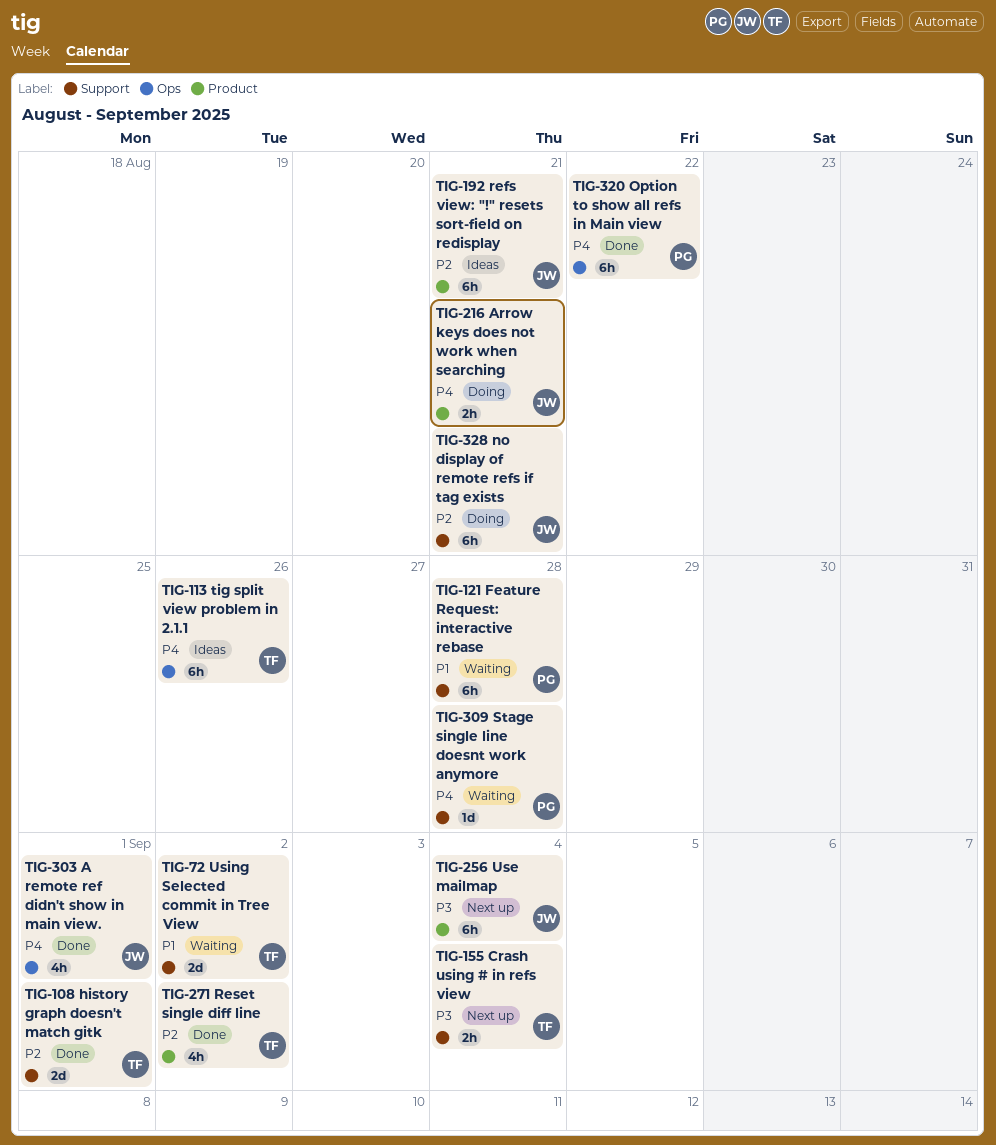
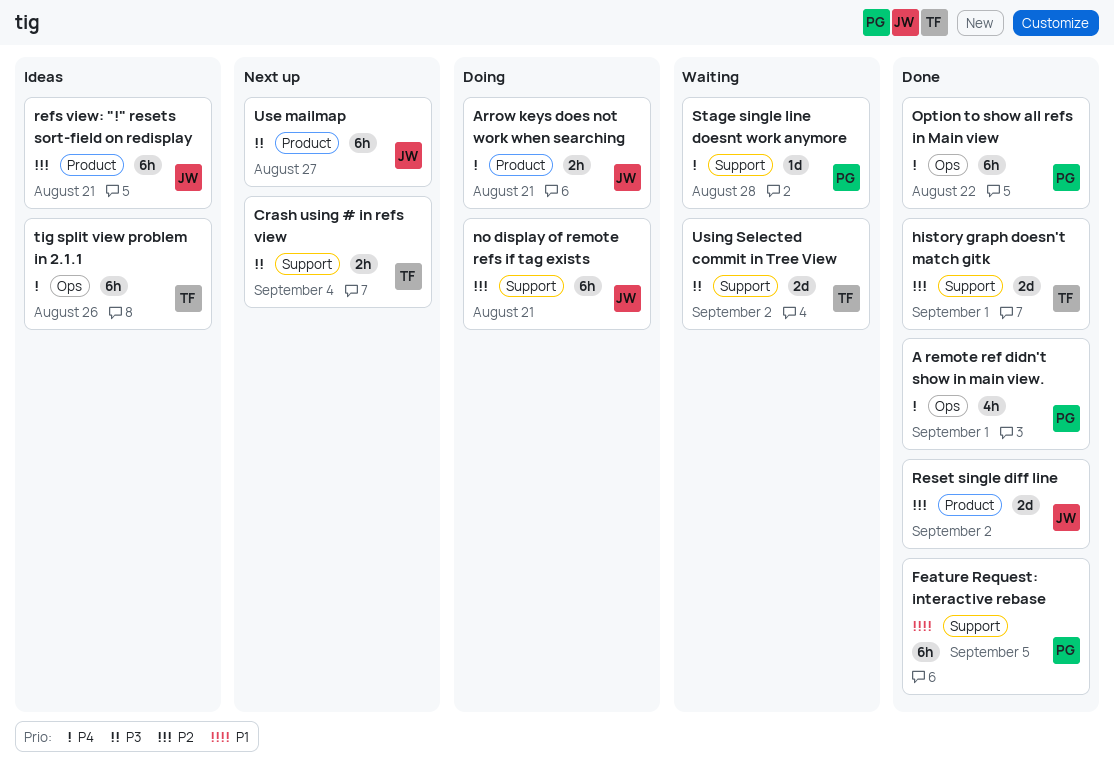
A remote ref didn't show in main view., owner: JW -> PG
Feature Request: interactive rebase, status: Waiting -> Done
Feature Request: interactive rebase, due: Aug 28 -> Sep 5
Reset single diff line, owner: TF -> JW
Reset single diff line, estimate: 4h -> 2d
Use mailmap, due: Sep 4 -> Aug 27
Using Selected commit in Tree View, priority: P1 -> P3

